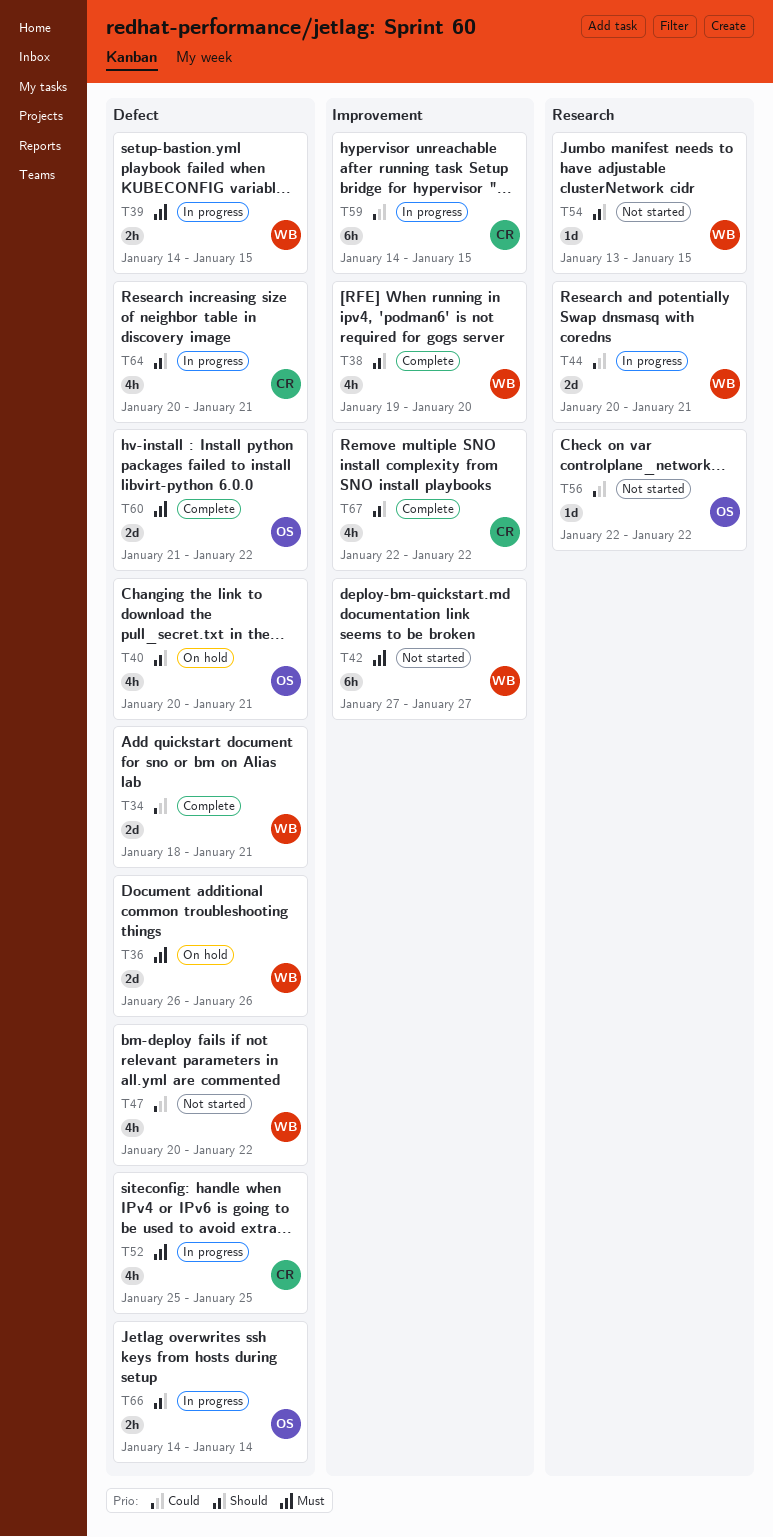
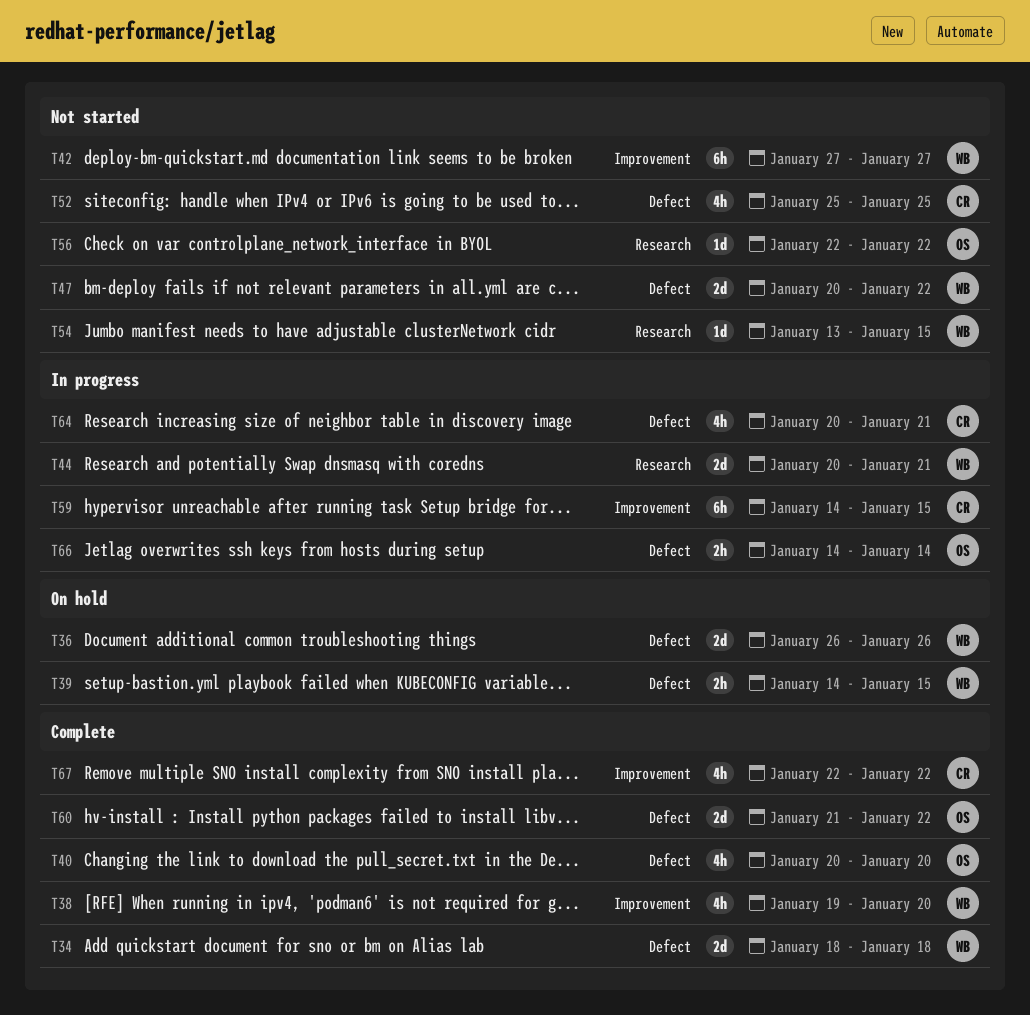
T34, due: Jan 21 -> Jan 18
T39, status: In progress -> On hold
T40, status: On hold -> Complete
T40, due: Jan 21 -> Jan 20
T47, estimate: 4h -> 2d
T52, status: In progress -> Not started

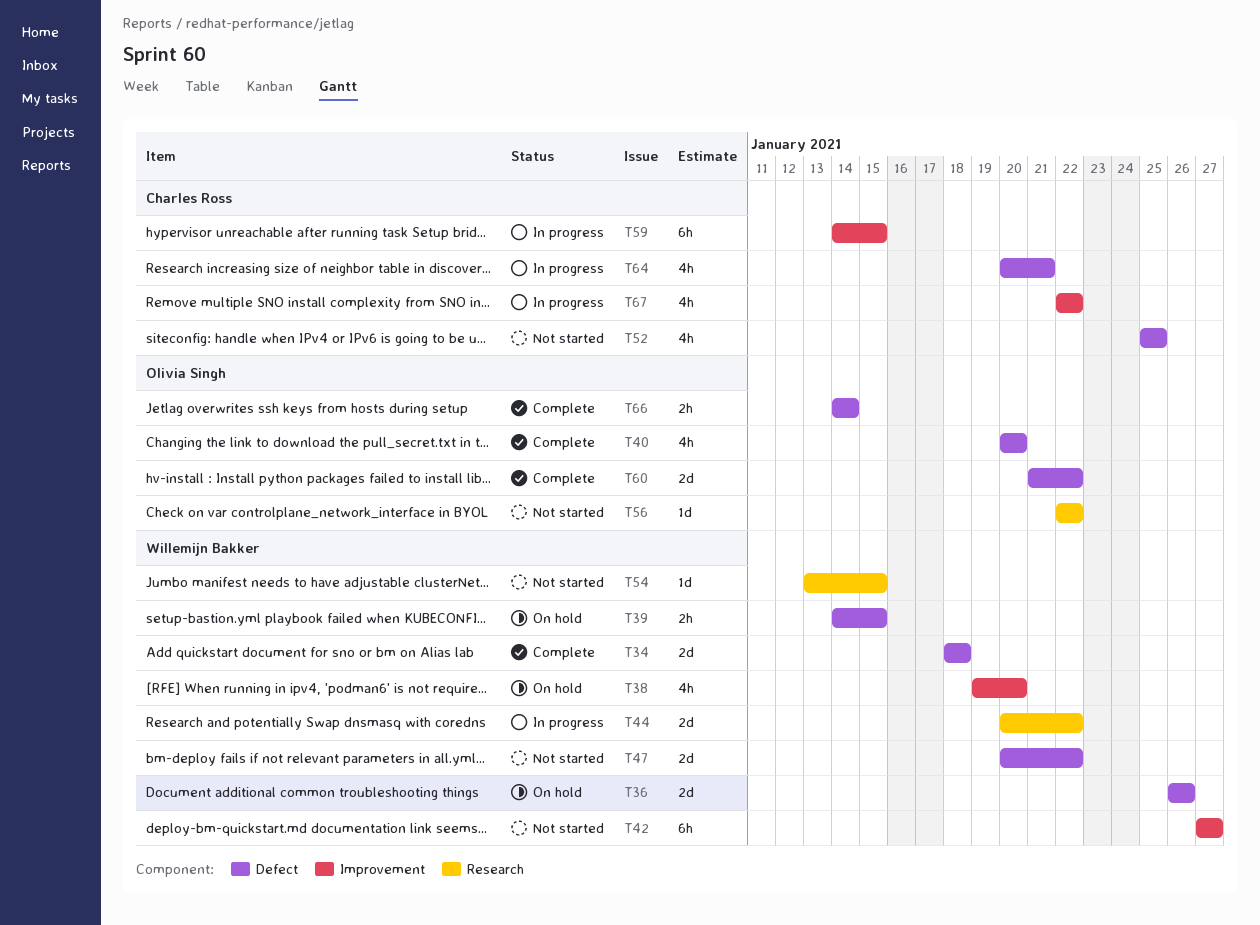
T38, status: Complete -> On hold
T44, due: Jan 21 -> Jan 22
T66, status: In progress -> Complete
T67, status: Complete -> In progress

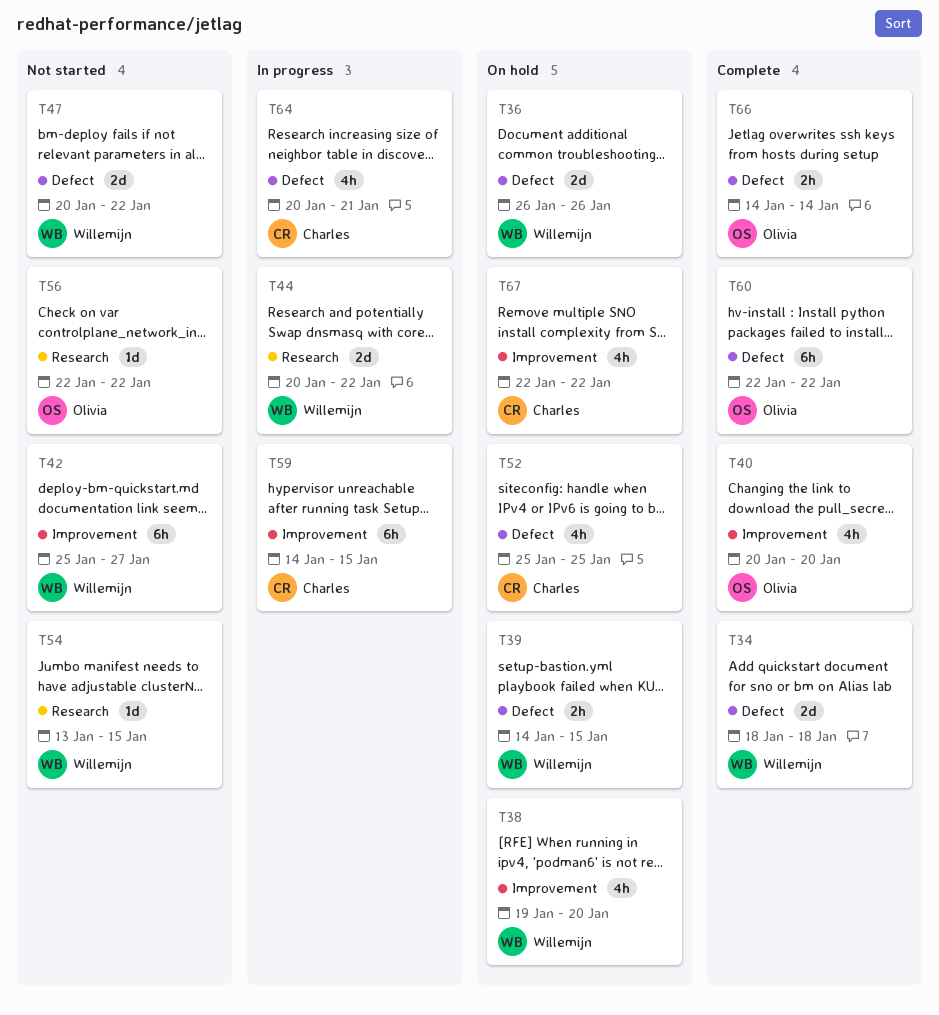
T40, label: Defect -> Improvement
T42, start: Jan 27 -> Jan 25
T52, status: Not started -> On hold
T60, estimate: 2d -> 6h
T60, start: Jan 21 -> Jan 22
T67, status: In progress -> On hold

